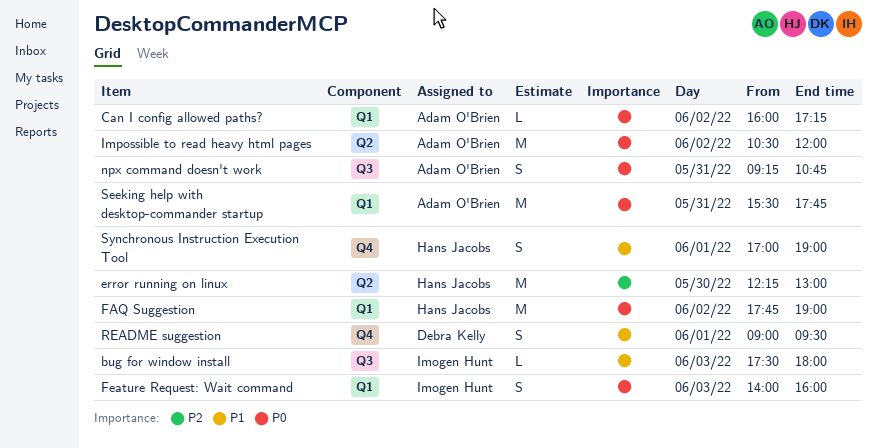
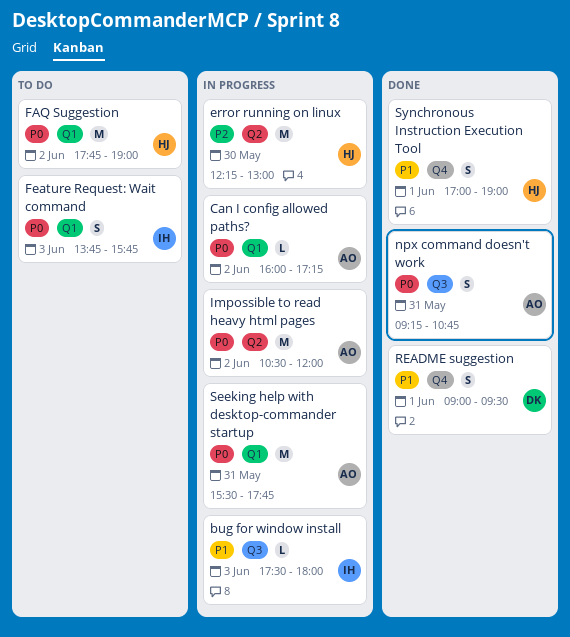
Feature Request: Wait command, begins: 14:00 -> 13:45
Feature Request: Wait command, ends: 16:00 -> 15:45

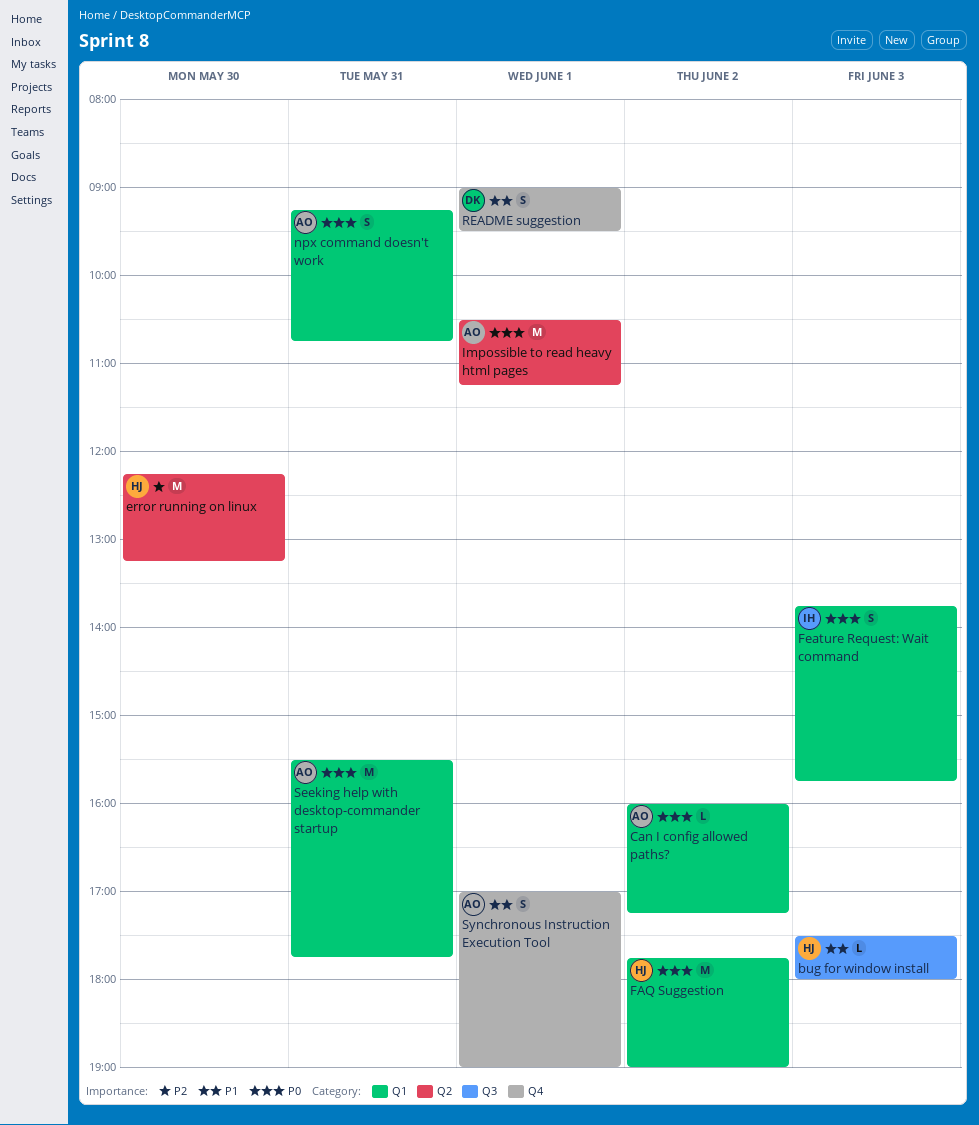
bug for window install, owner: IH -> HJ
error running on linux, ends: 13:00 -> 13:15
Impossible to read heavy html pages, day: Jun 2 -> Jun 1
Impossible to read heavy html pages, ends: 12:00 -> 11:15
npx command doesn't work, label: Q3 -> Q1
Synchronous Instruction Execution Tool, owner: HJ -> AO

